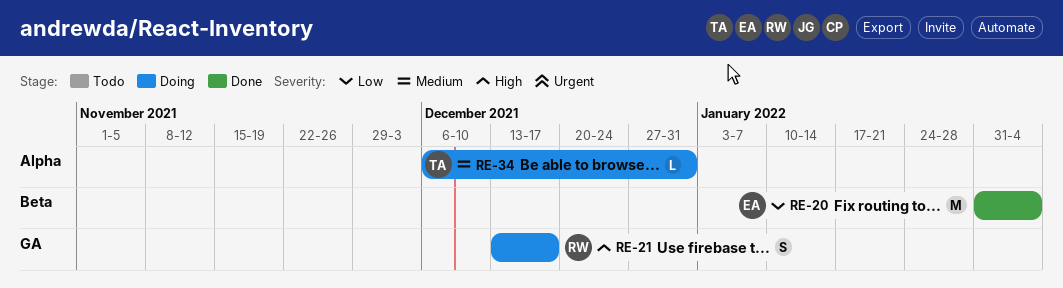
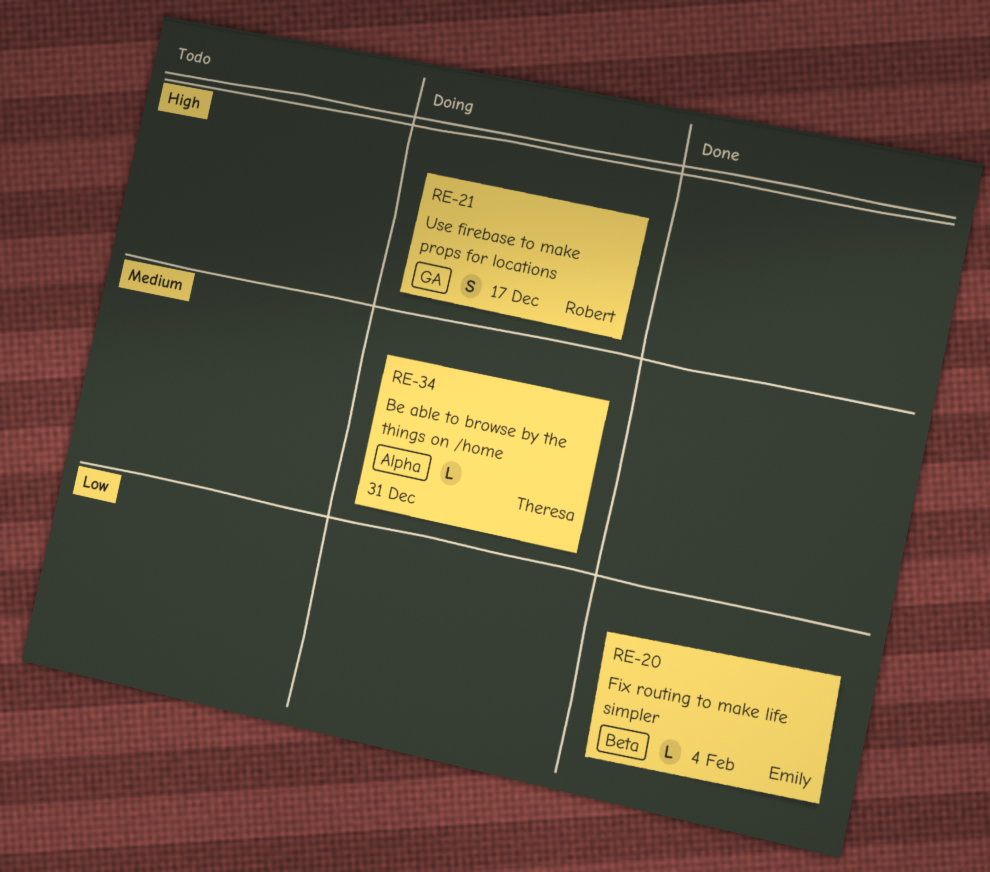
RE-20, estimate: M -> L

